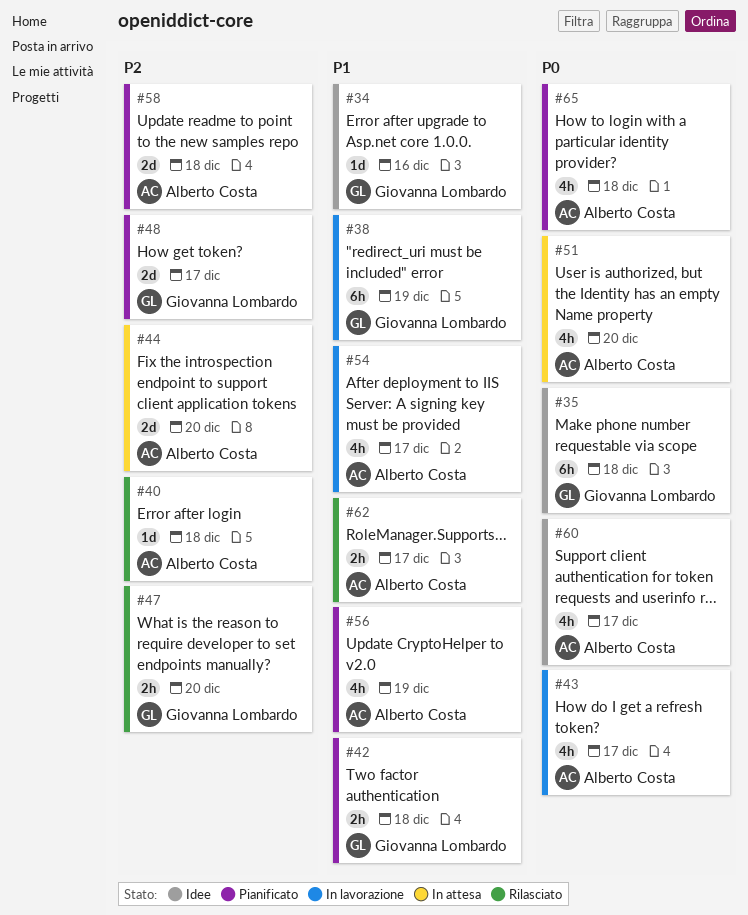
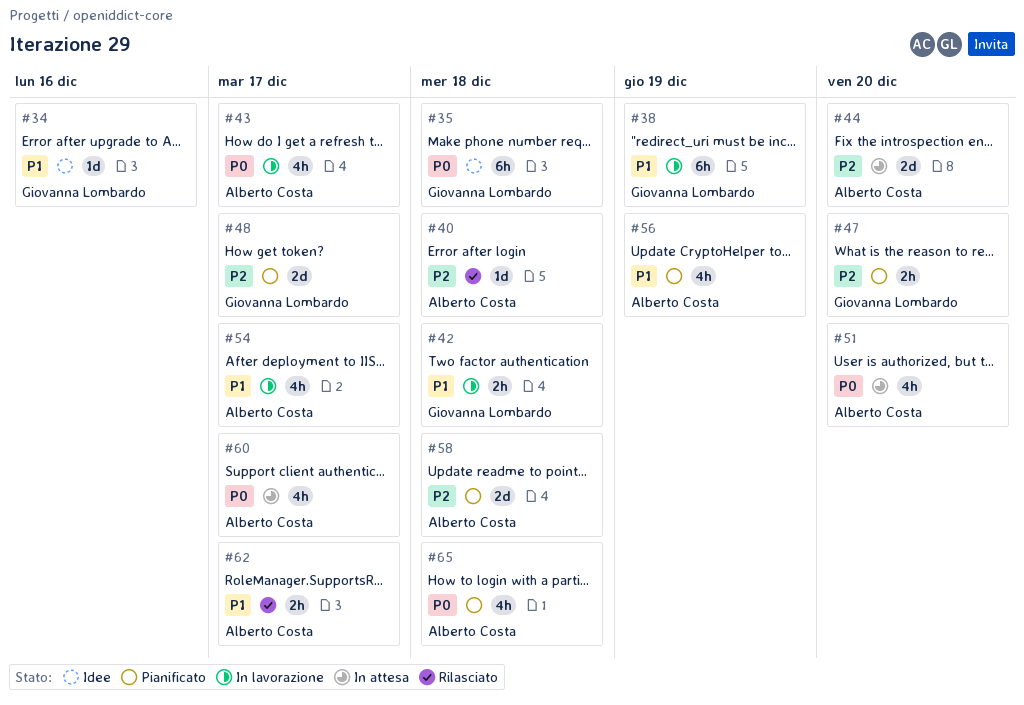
#42, status: Pianificato -> In lavorazione
#47, status: Rilasciato -> Pianificato
#60, status: Idee -> In attesa

